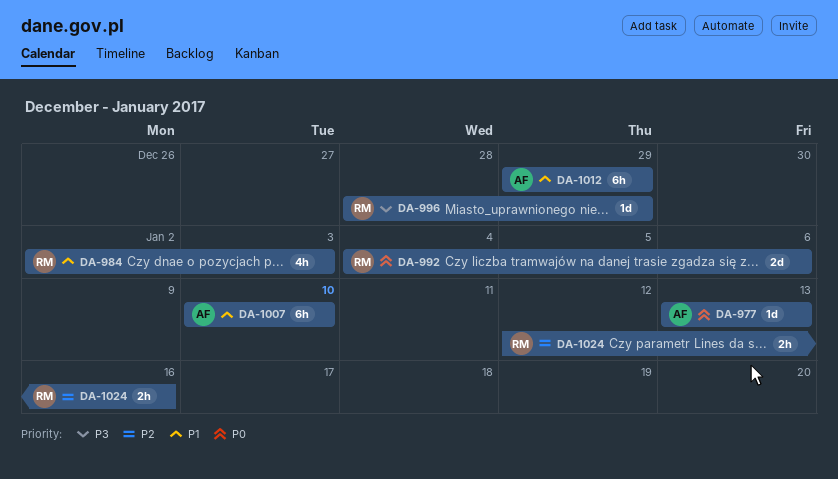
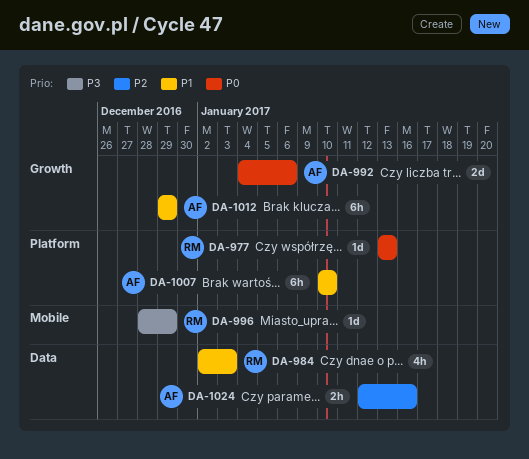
DA-977, owner: AF -> RM
DA-992, owner: RM -> AF
DA-1024, owner: RM -> AF

